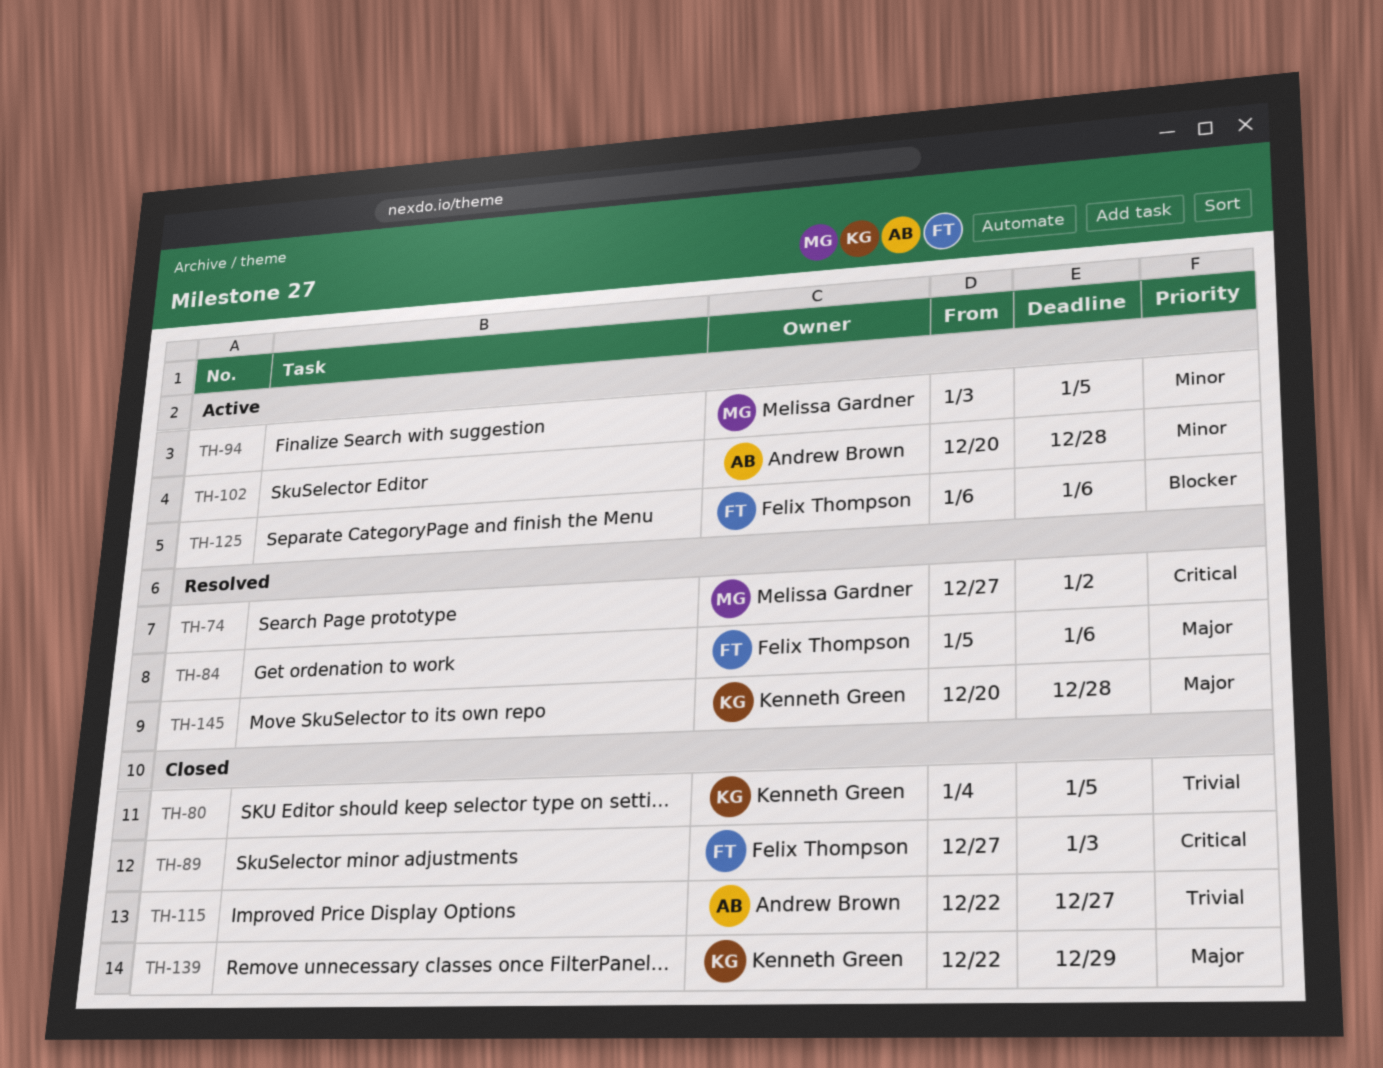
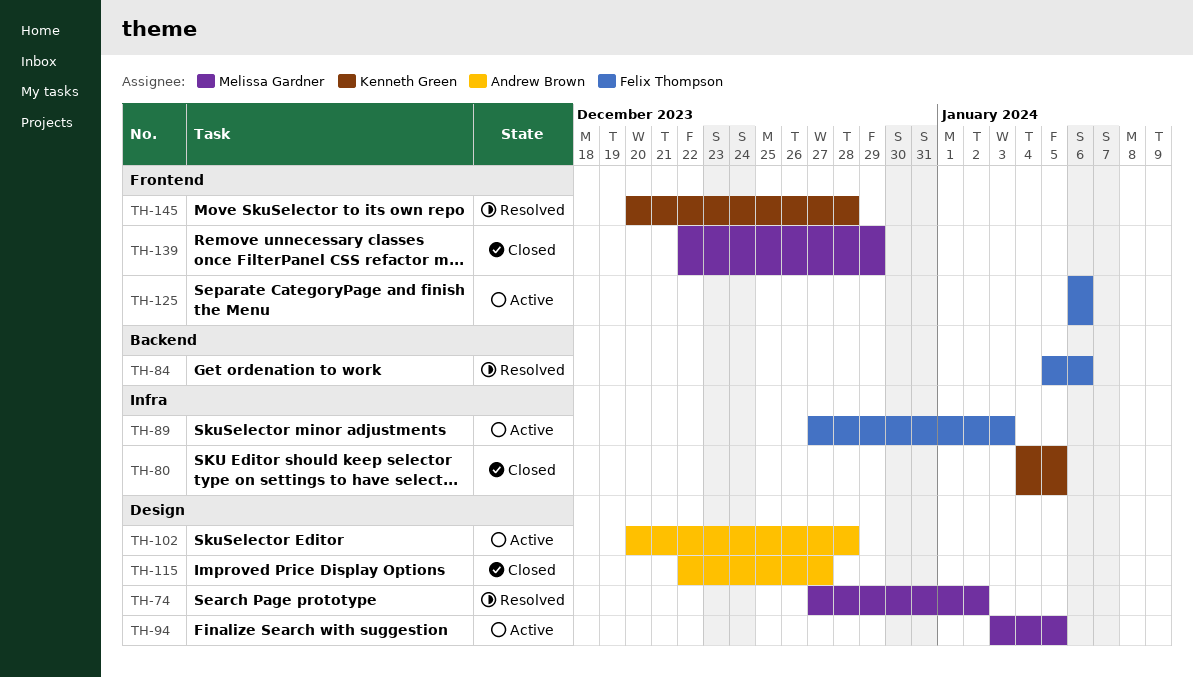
TH-89, status: Closed -> Active
TH-139, owner: Kenneth Green -> Melissa Gardner

